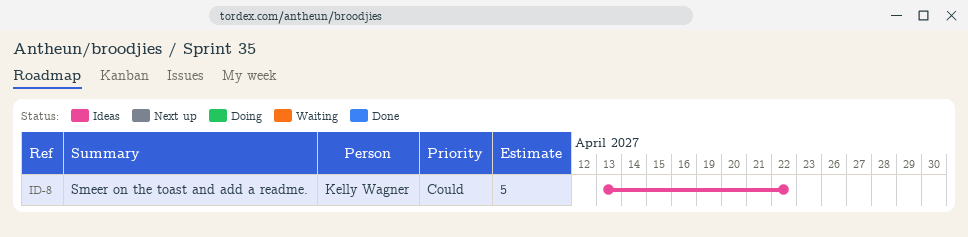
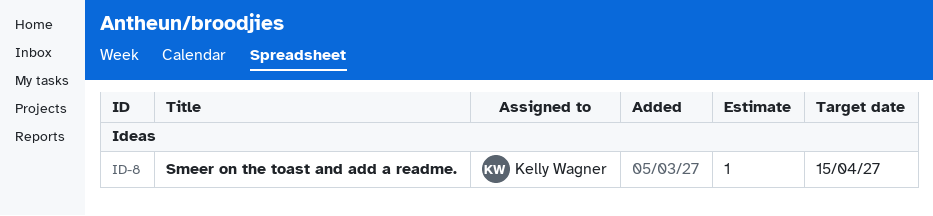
ID-8, estimate: 5 -> 1
ID-8, due: Apr 22 -> Apr 15

